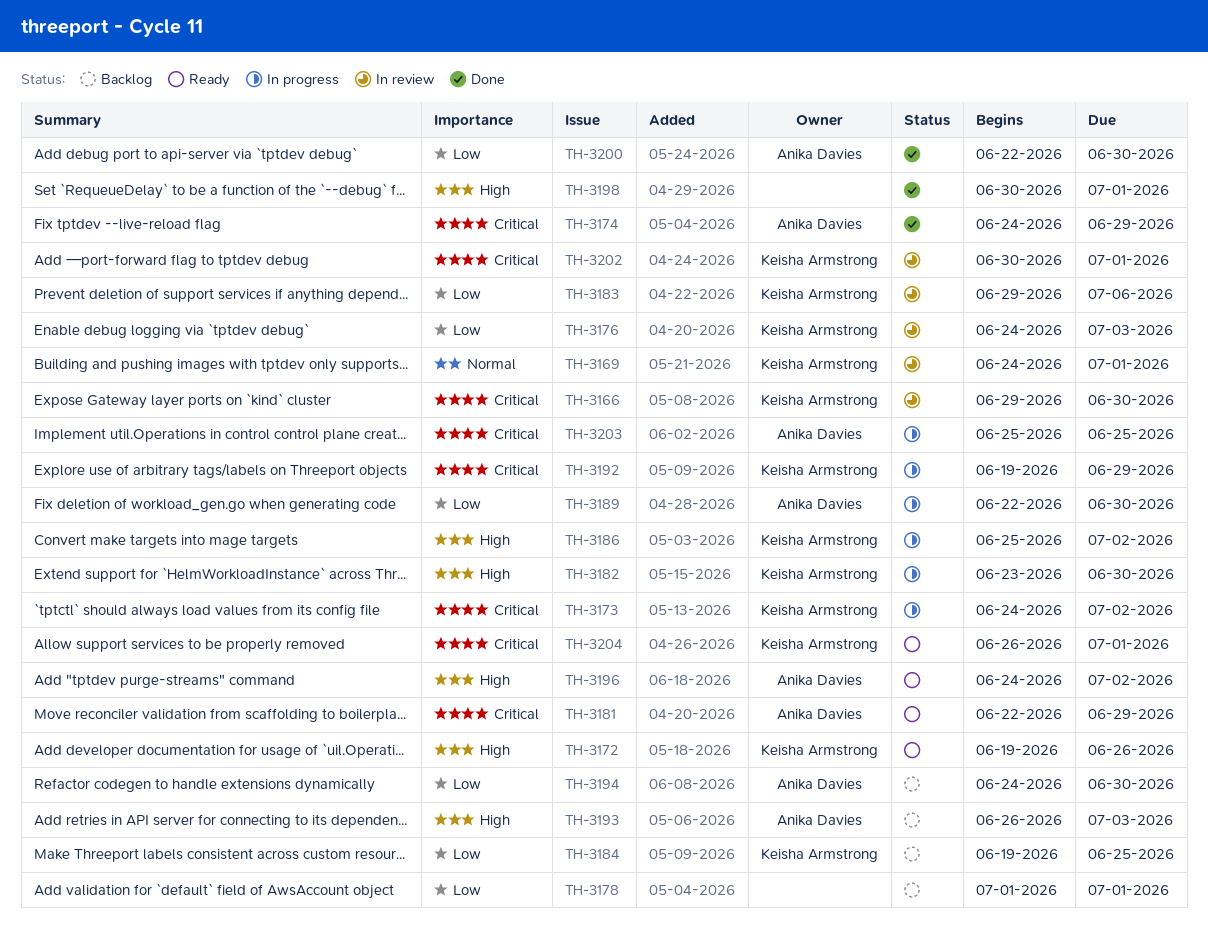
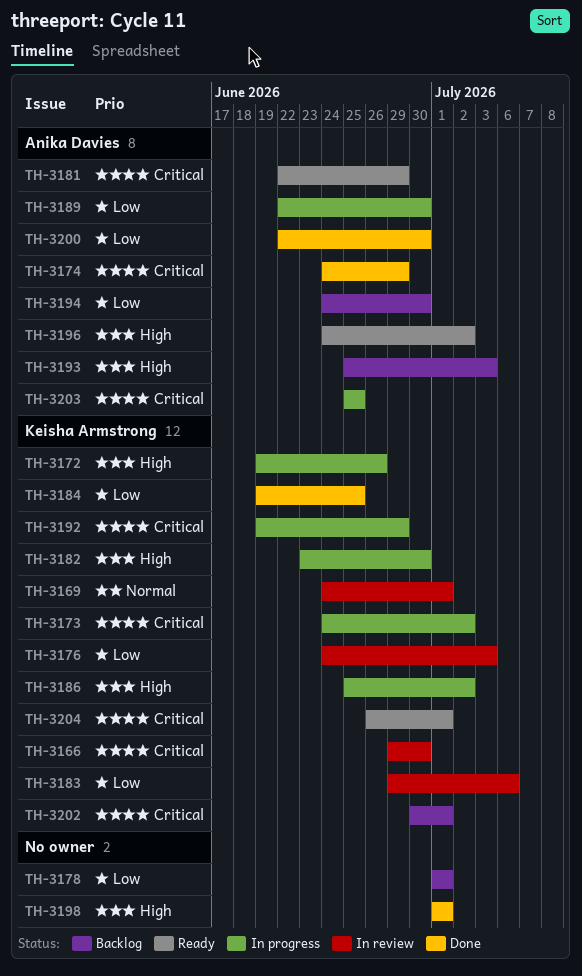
TH-3172, status: Ready -> In progress
TH-3184, status: Backlog -> Done
TH-3193, start: Jun 26 -> Jun 25
TH-3198, start: Jun 30 -> Jul 1
TH-3202, status: In review -> Backlog

